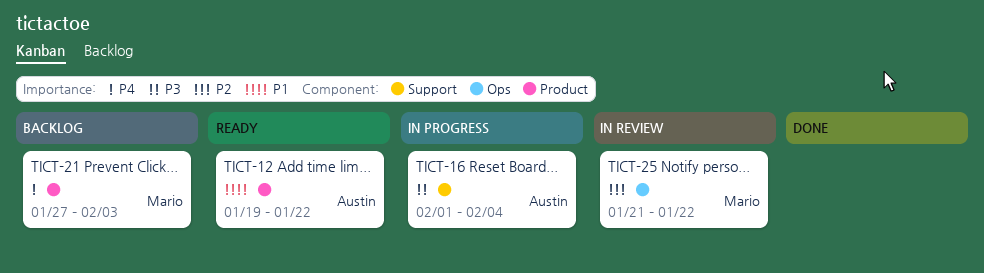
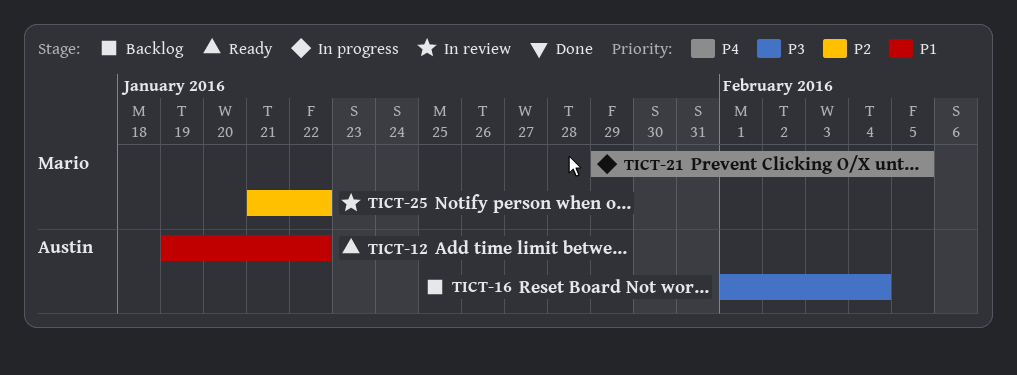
TICT-16, status: In progress -> Backlog
TICT-21, status: Backlog -> In progress
TICT-21, start: Jan 27 -> Jan 29
TICT-21, due: Feb 3 -> Feb 5

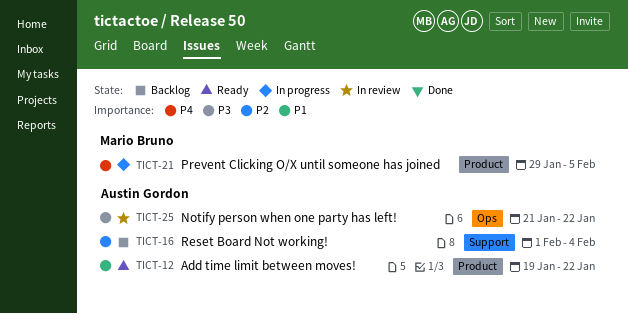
TICT-16, priority: P3 -> P2
TICT-25, owner: Mario Bruno -> Austin Gordon
TICT-25, priority: P2 -> P3

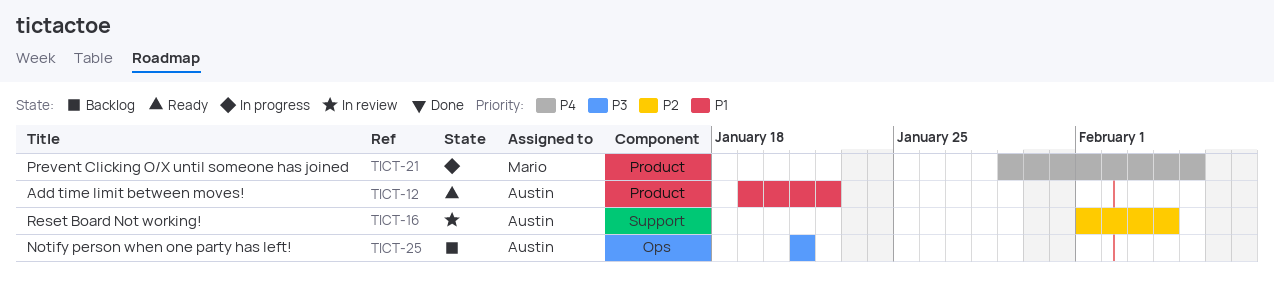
TICT-16, status: Backlog -> In review
TICT-25, status: In review -> Backlog
TICT-25, due: Jan 22 -> Jan 21

